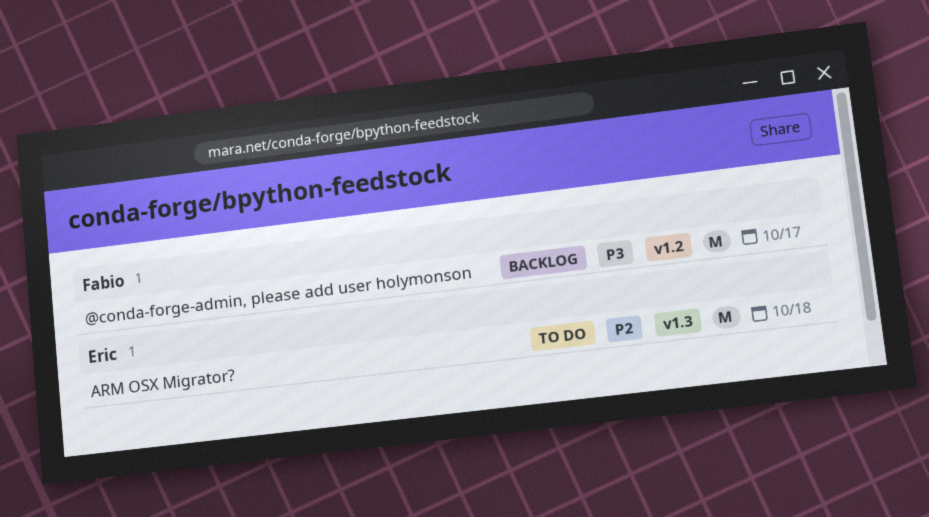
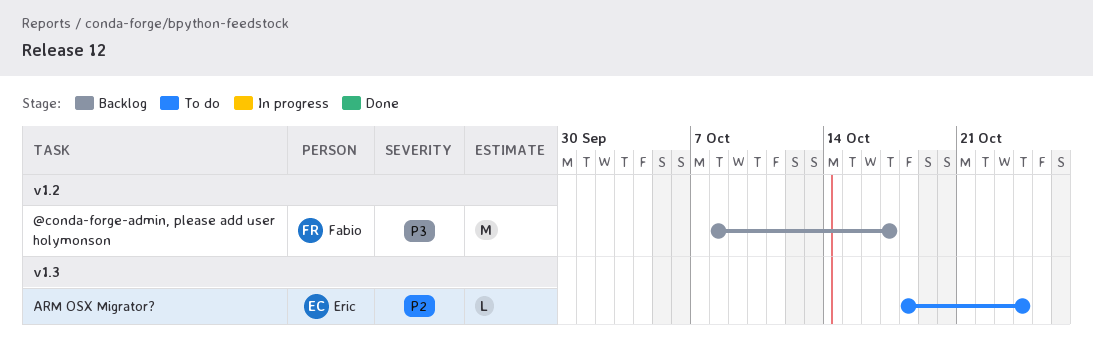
ARM OSX Migrator?, estimate: M -> L
ARM OSX Migrator?, due: Oct 18 -> Oct 24

